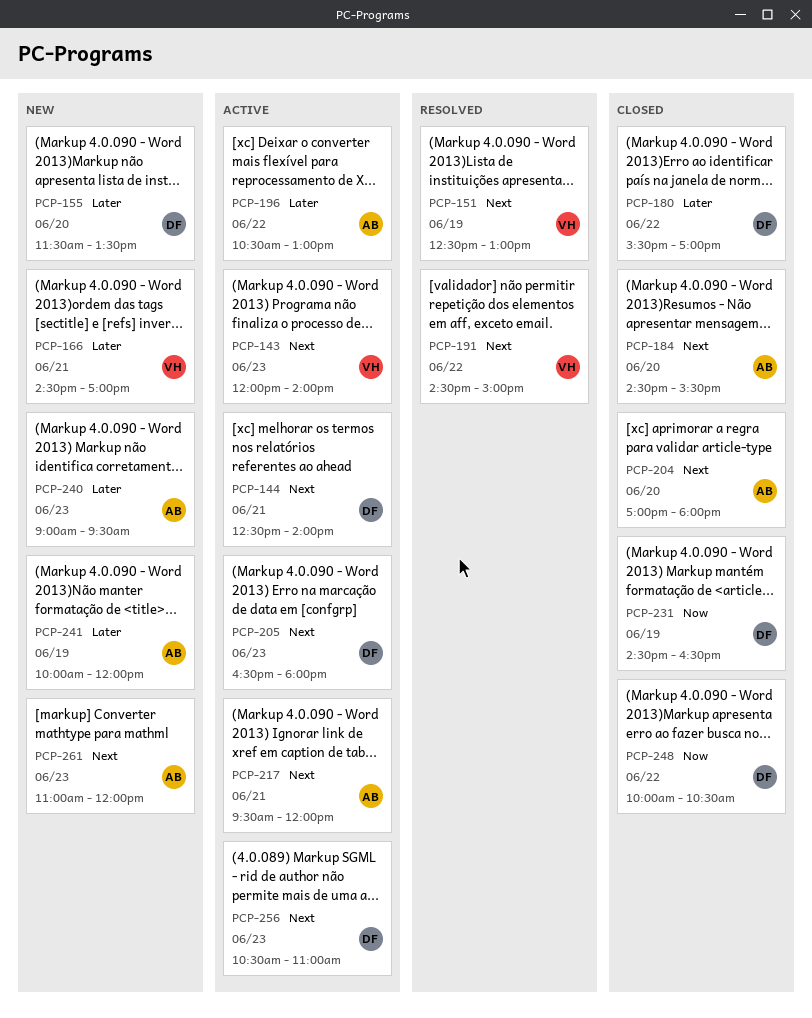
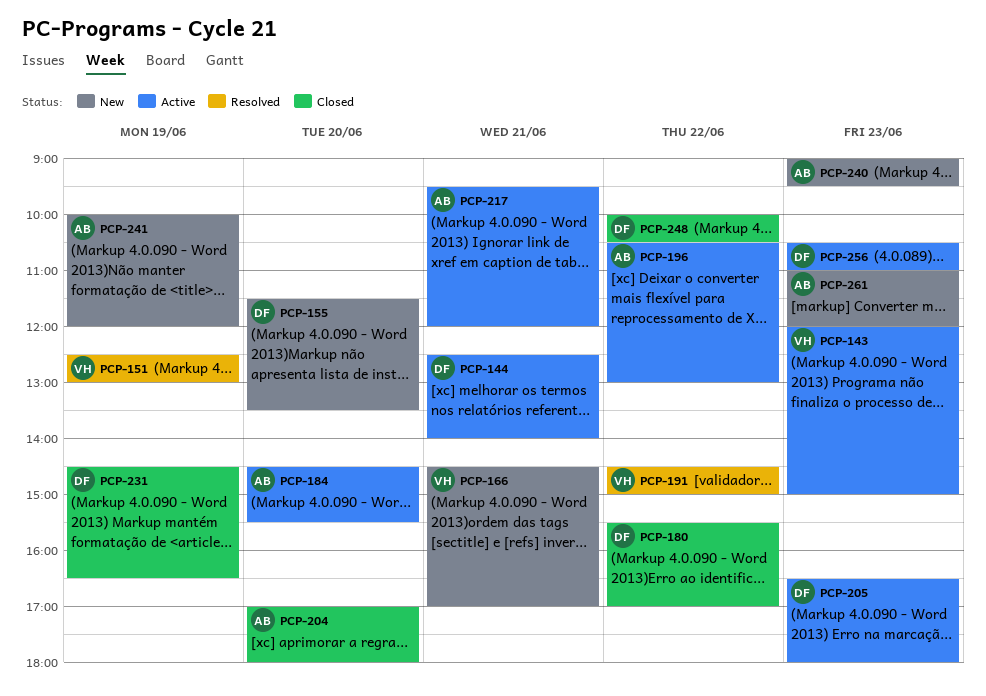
PCP-143, ends: 14:00 -> 15:00
PCP-184, status: Closed -> Active

